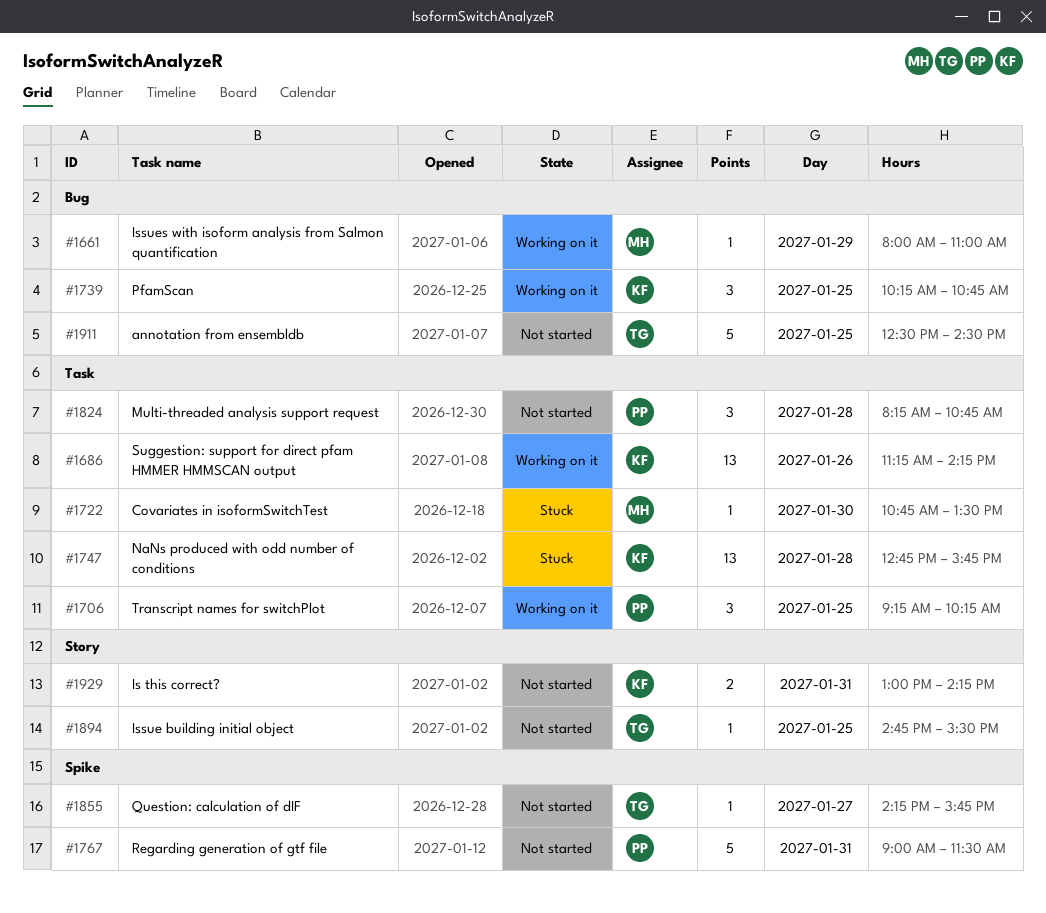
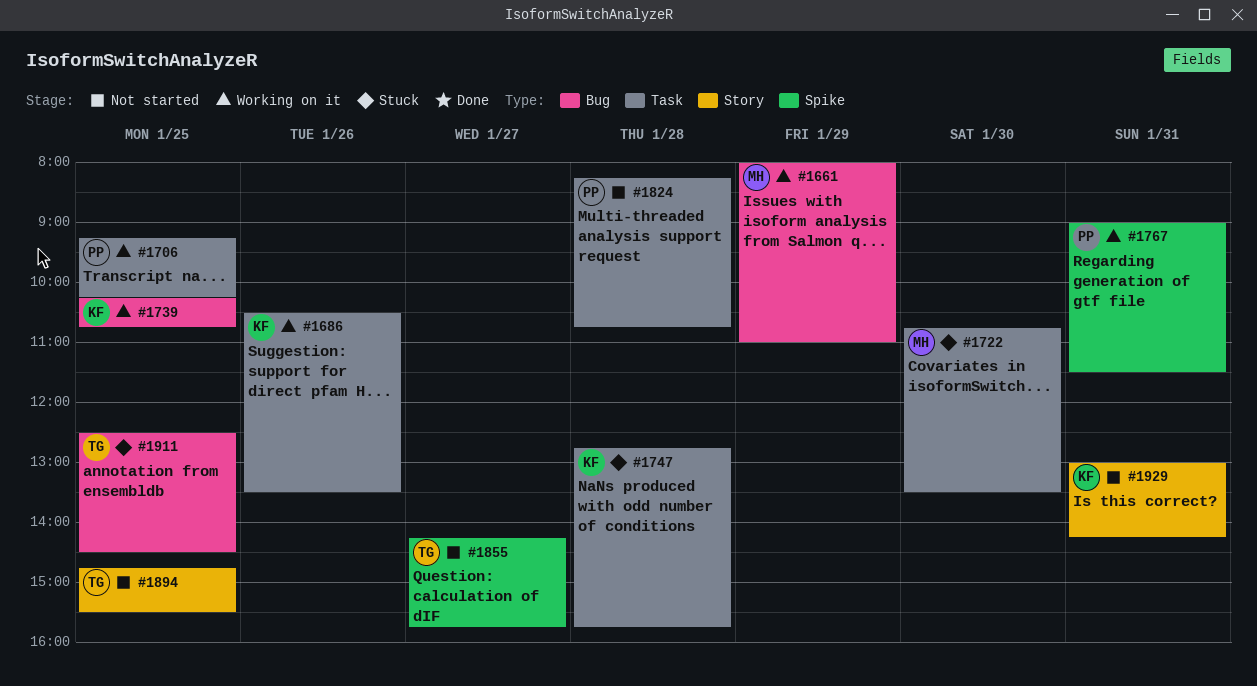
#1686, begins: 11:15 -> 10:30
#1686, ends: 14:15 -> 13:30
#1767, status: Not started -> Working on it
#1911, status: Not started -> Stuck

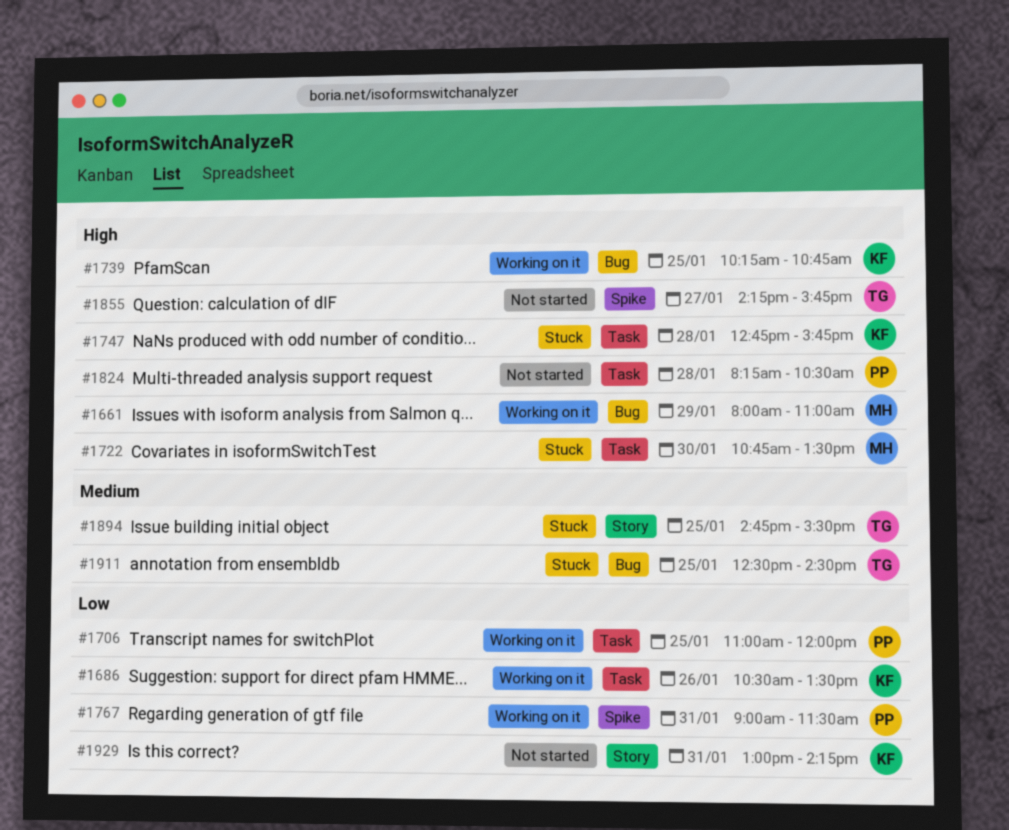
#1706, begins: 09:15 -> 11:00
#1706, ends: 10:15 -> 12:00
#1824, ends: 10:45 -> 10:30
#1894, status: Not started -> Stuck

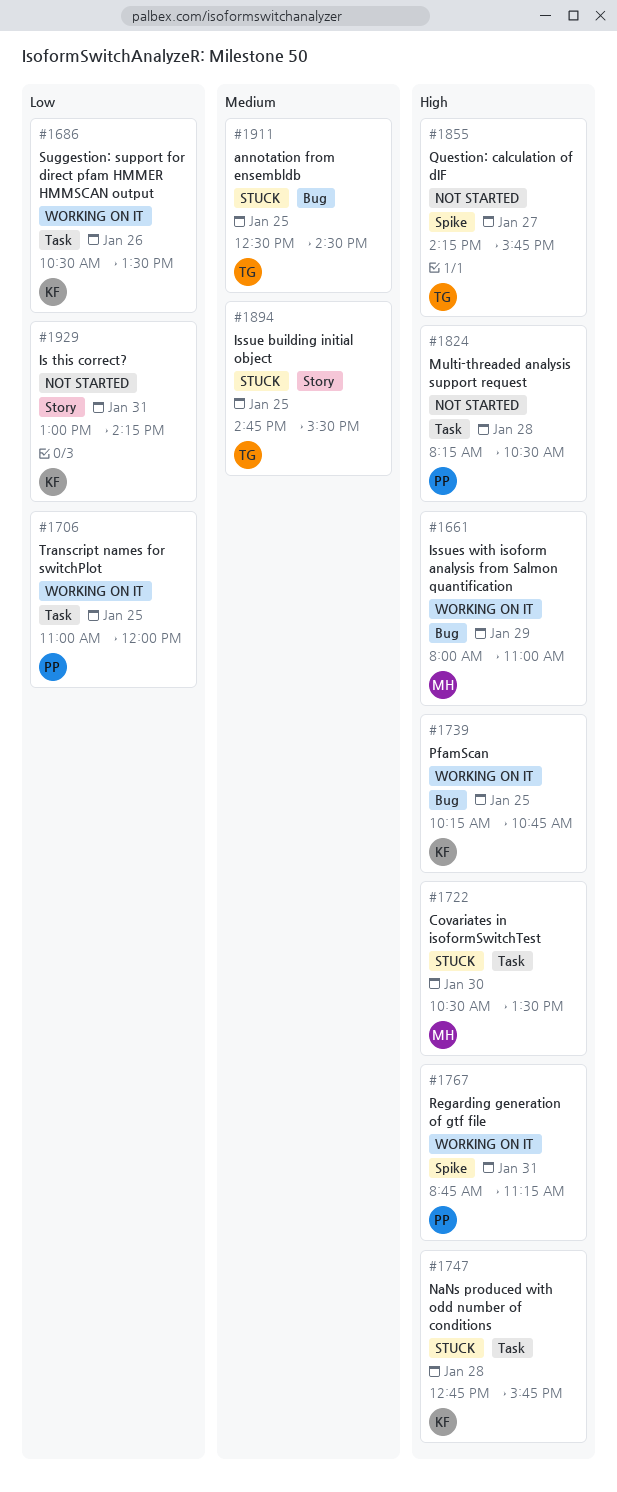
#1722, begins: 10:45 -> 10:30
#1767, priority: Low -> High
#1767, begins: 09:00 -> 08:45
#1767, ends: 11:30 -> 11:15

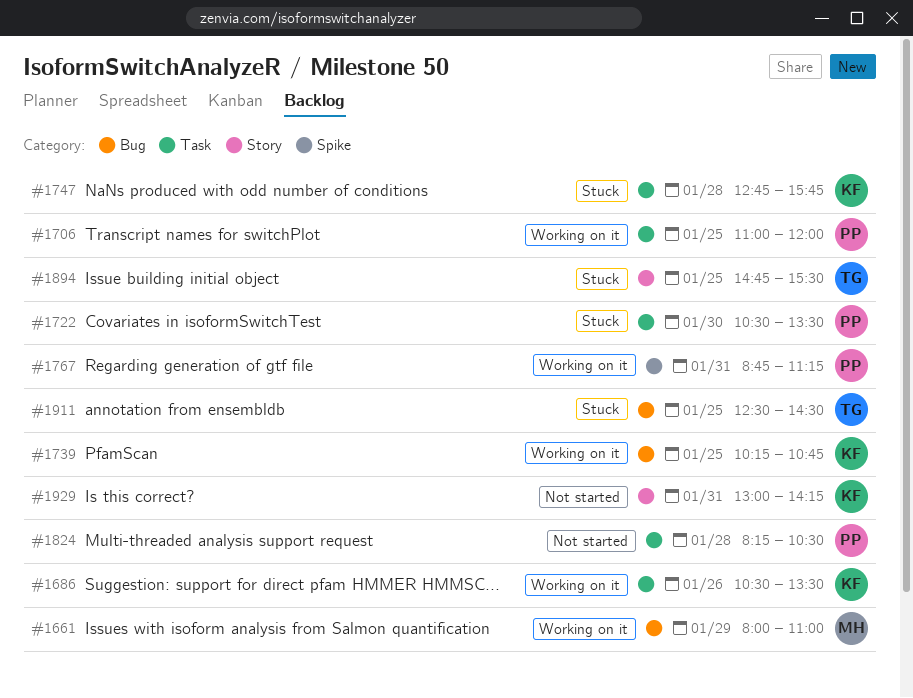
#1722, owner: MH -> PP
#1855: present -> none

